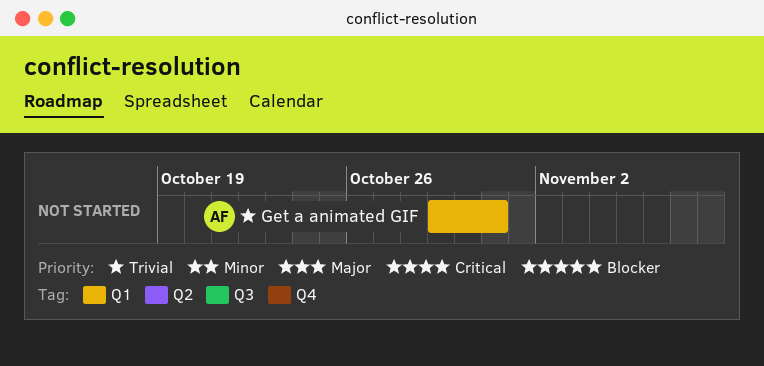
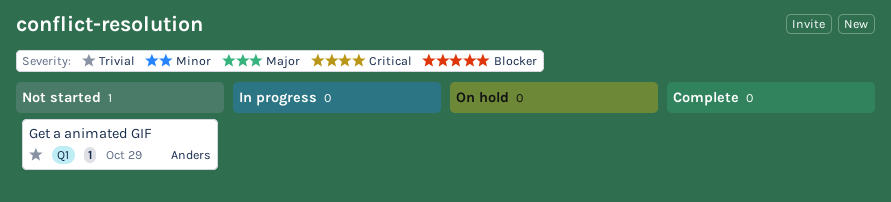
Get a animated GIF, due: Oct 31 -> Oct 29

